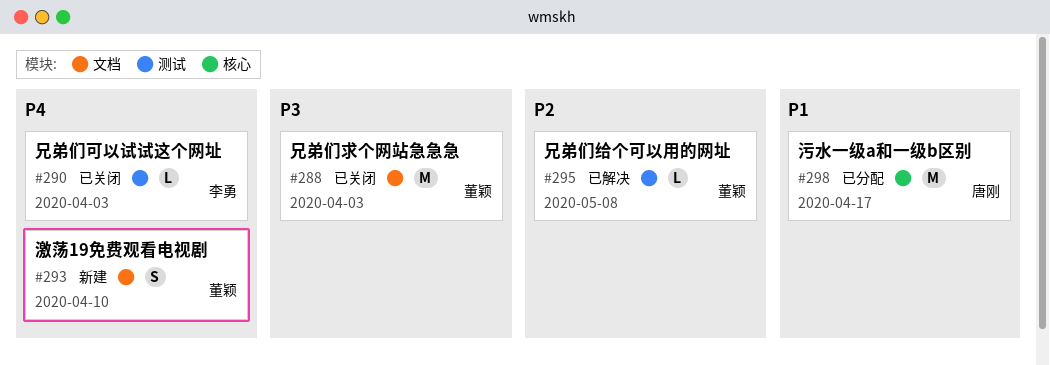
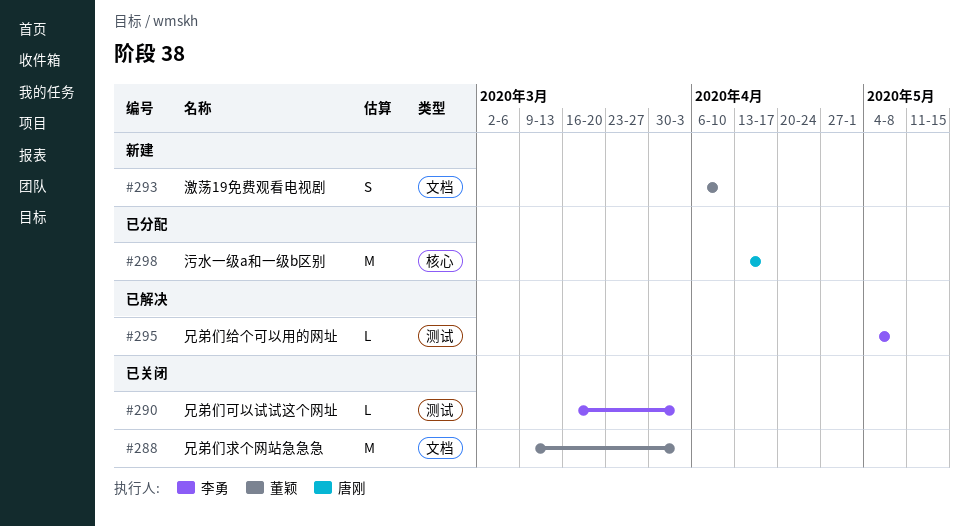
#295, owner: 董颖 -> 李勇

